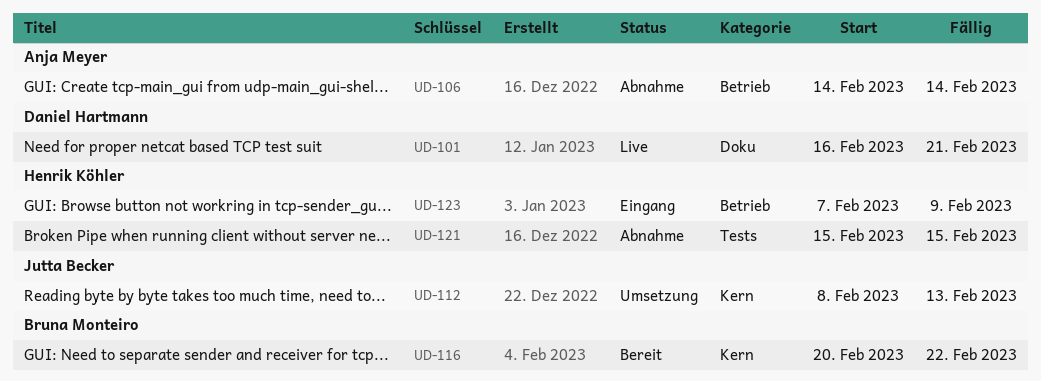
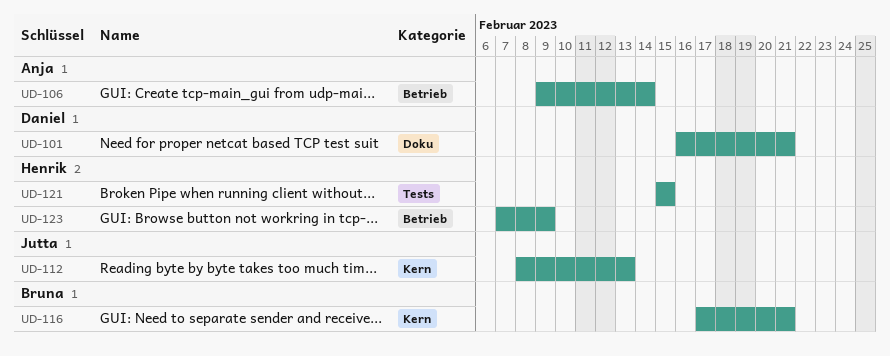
UD-106, start: Feb 14 -> Feb 9
UD-116, start: Feb 20 -> Feb 17
UD-116, due: Feb 22 -> Feb 21

